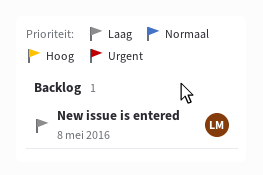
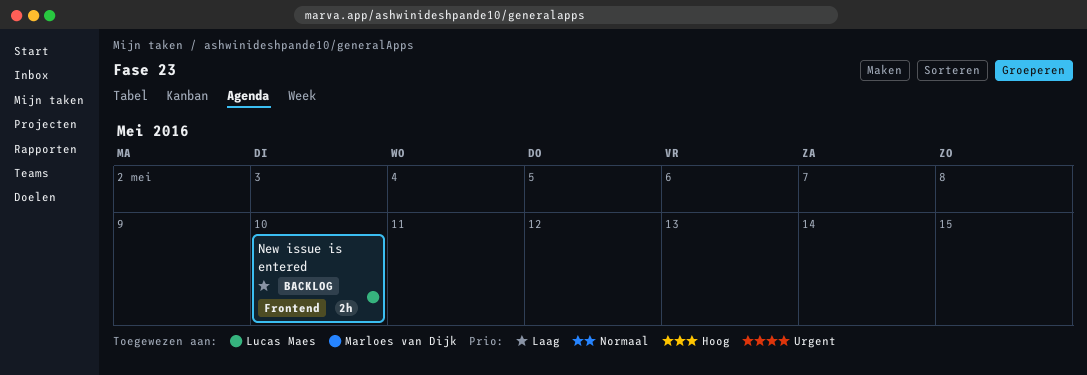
New issue is entered, due: May 8 -> May 10

